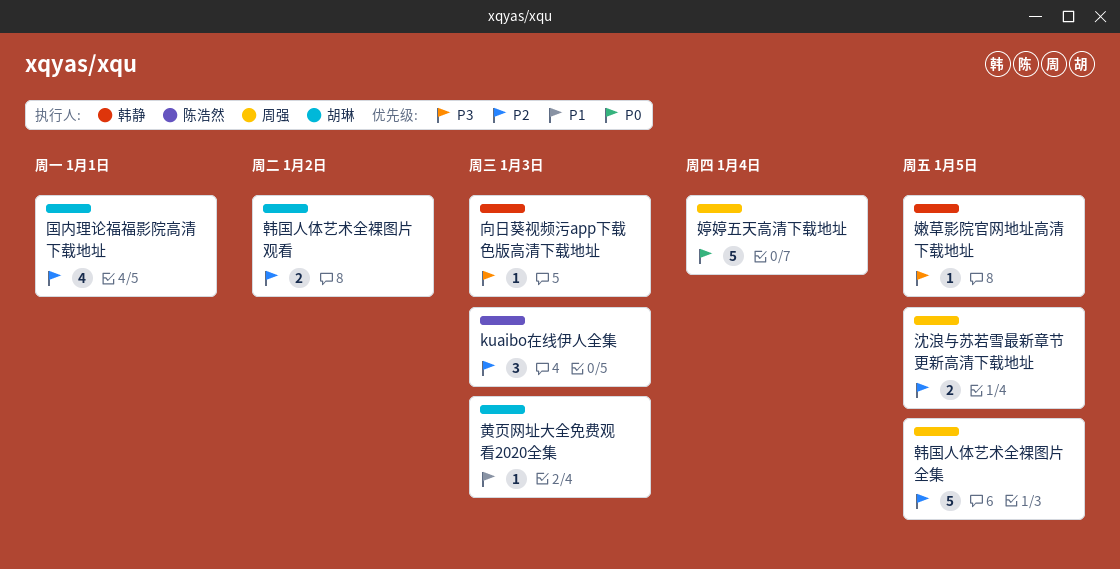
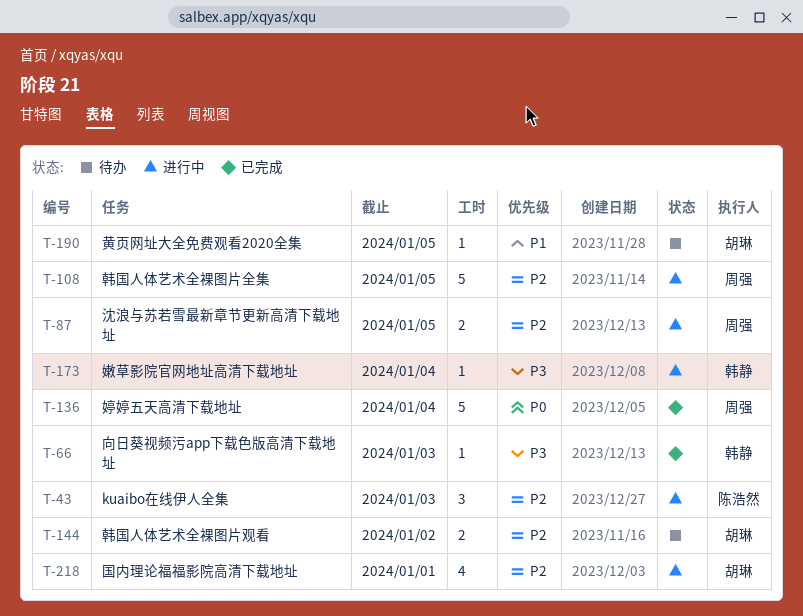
嫩草影院官网地址高清下载地址, due: Jan 5 -> Jan 4
黄页网址大全免费观看2020全集, due: Jan 3 -> Jan 5

